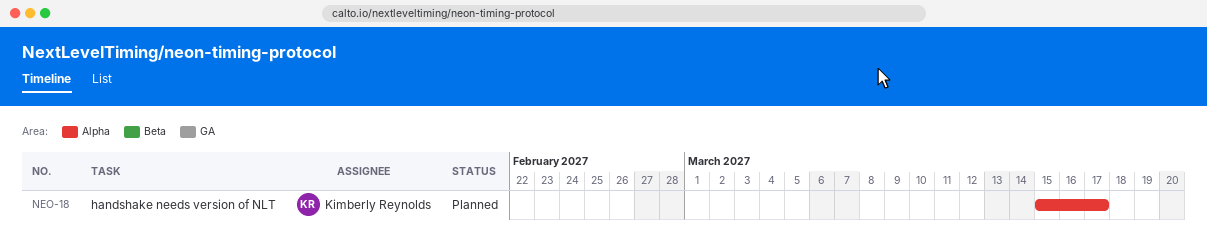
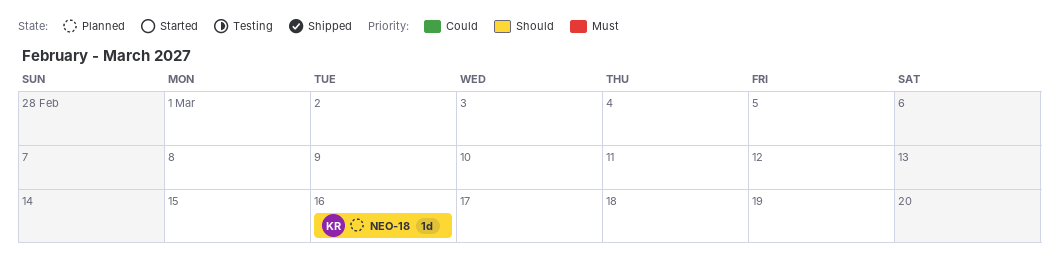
NEO-18, start: Mar 15 -> Mar 16
NEO-18, due: Mar 17 -> Mar 16

